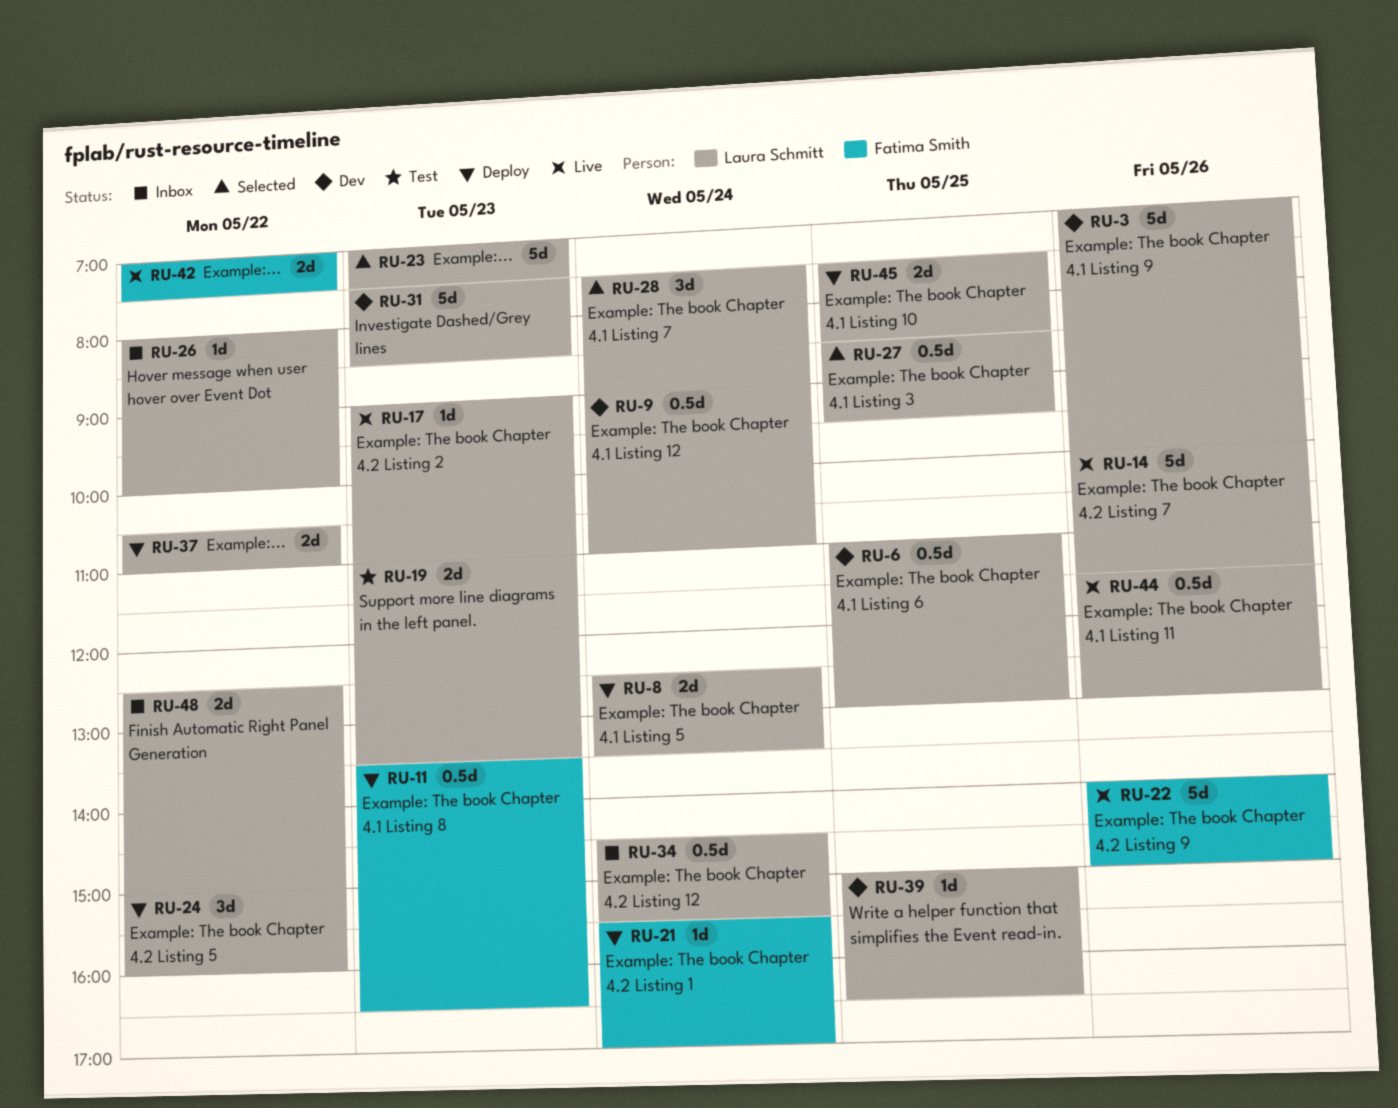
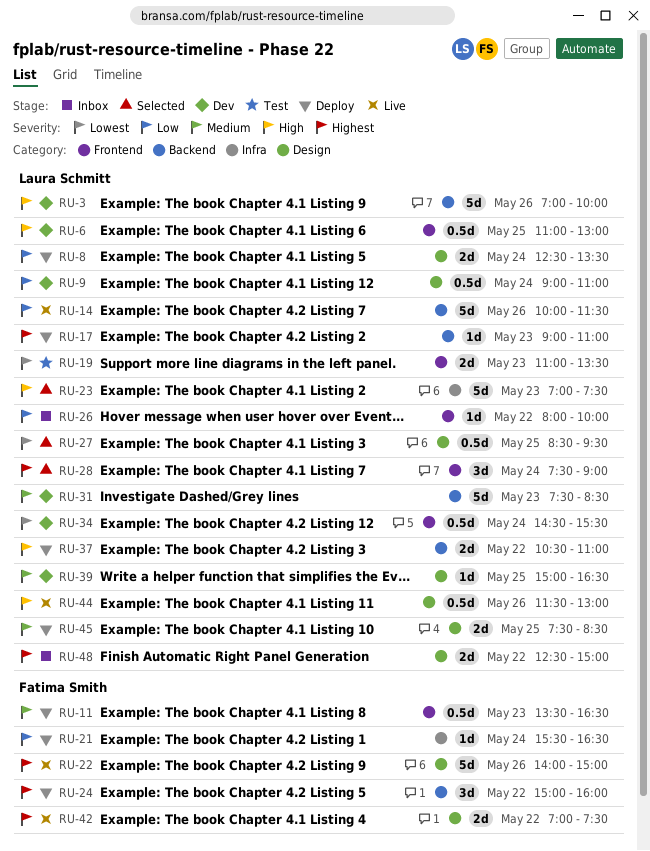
RU-17, status: Live -> Deploy
RU-21, ends: 17:00 -> 16:30
RU-24, owner: Laura Schmitt -> Fatima Smith
RU-34, status: Inbox -> Dev

